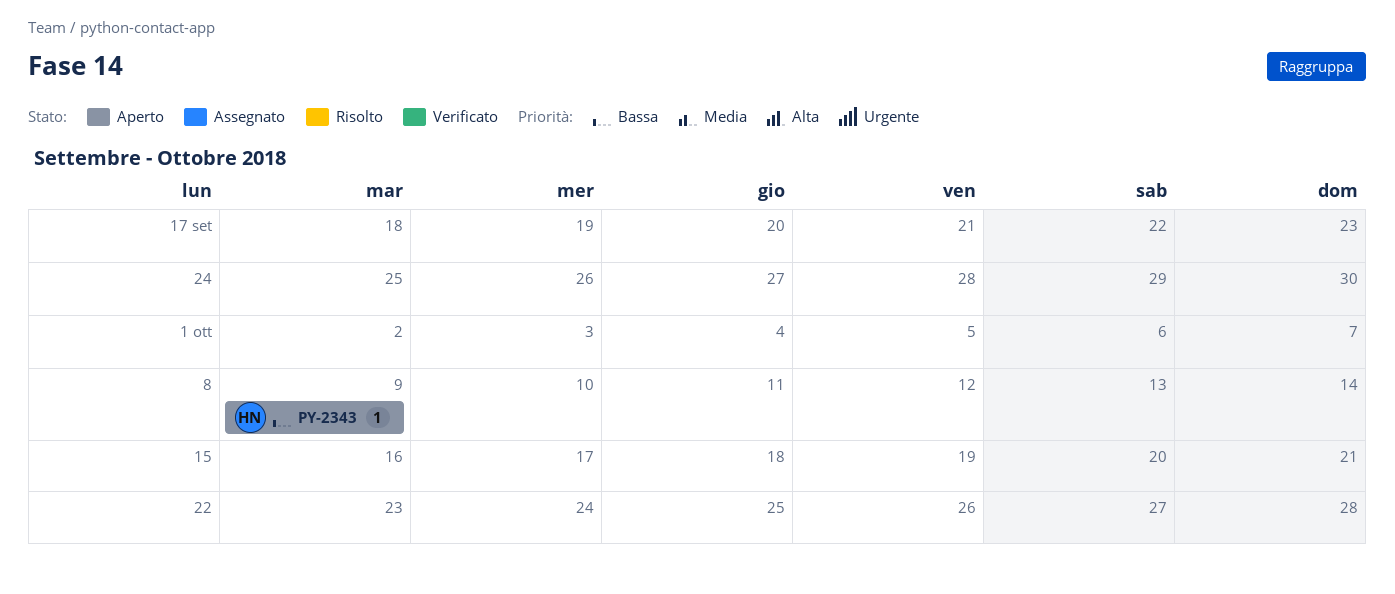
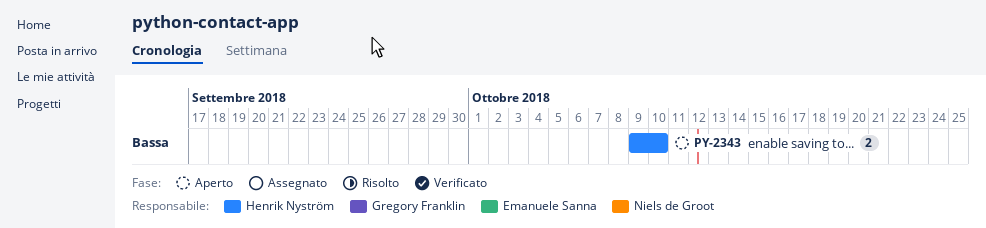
PY-2343, estimate: 1 -> 2
PY-2343, due: Oct 9 -> Oct 10

